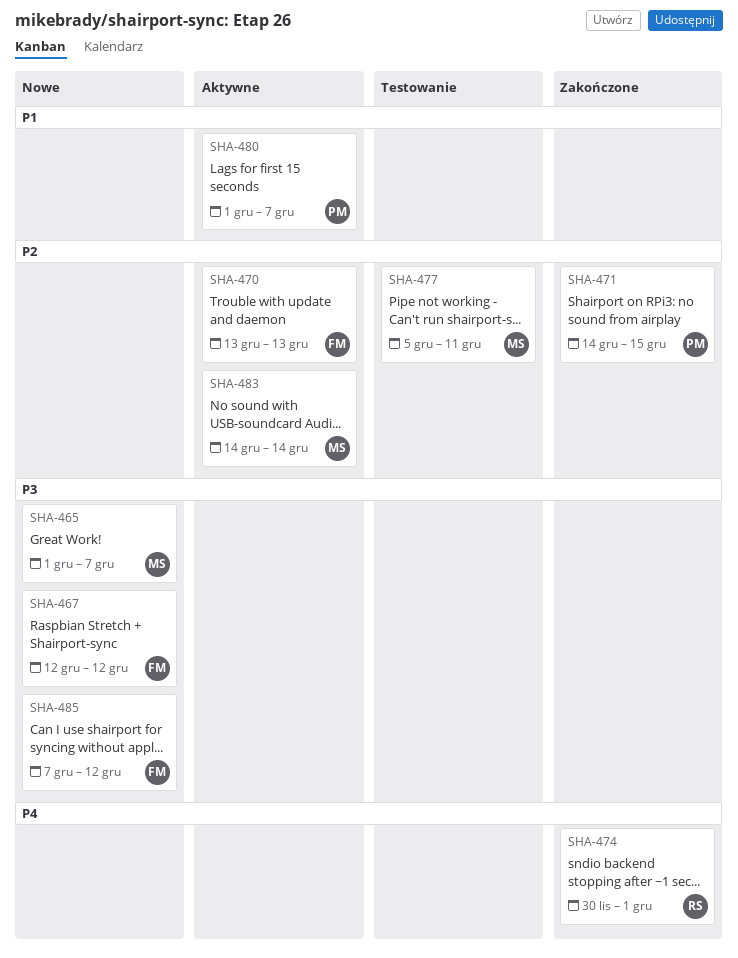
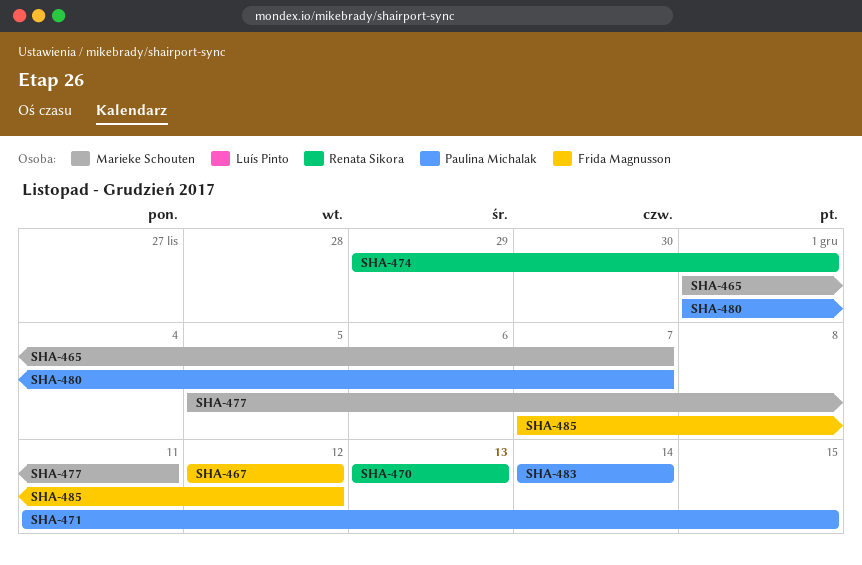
SHA-470, owner: Frida Magnusson -> Renata Sikora
SHA-471, start: Dec 14 -> Dec 11
SHA-474, start: Nov 30 -> Nov 29
SHA-483, owner: Marieke Schouten -> Paulina Michalak

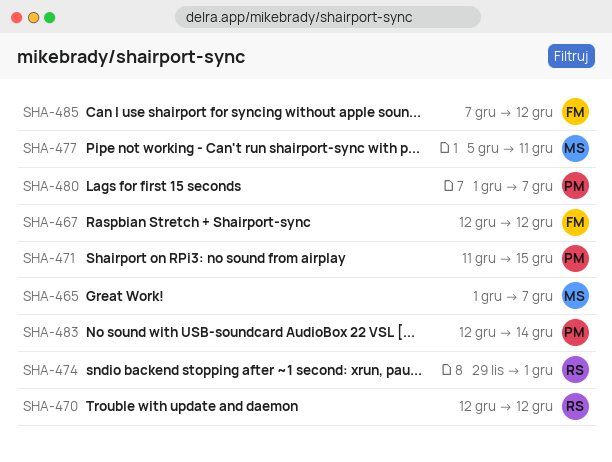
SHA-470, start: Dec 13 -> Dec 12
SHA-470, due: Dec 13 -> Dec 12
SHA-483, start: Dec 14 -> Dec 12

